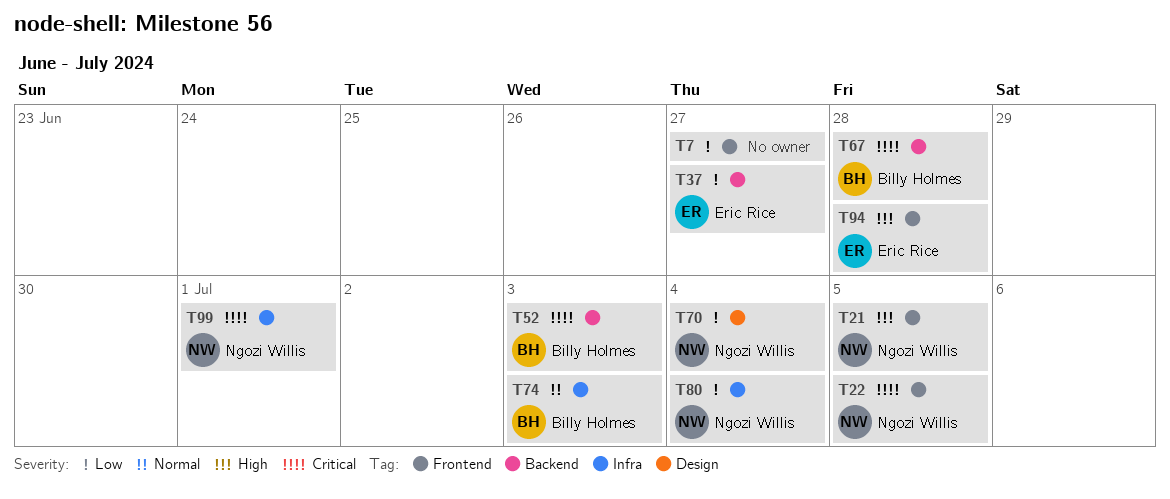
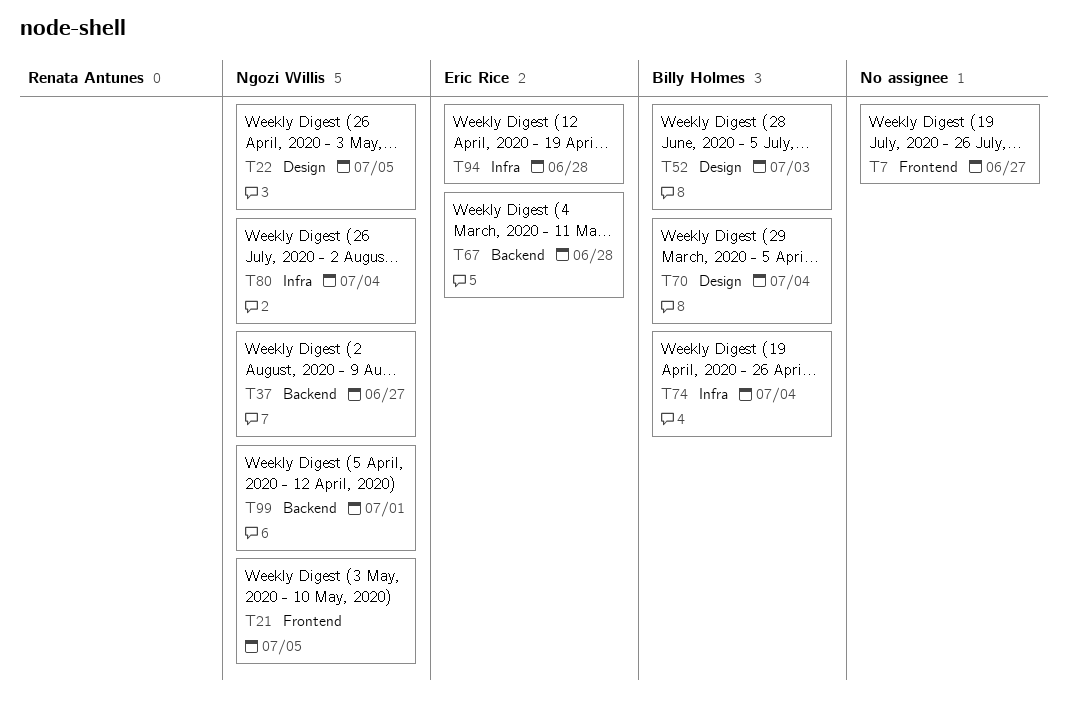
T22, label: Frontend -> Design
T37, owner: Eric Rice -> Ngozi Willis
T52, label: Backend -> Design
T67, owner: Billy Holmes -> Eric Rice
T70, owner: Ngozi Willis -> Billy Holmes
T74, due: Jul 3 -> Jul 4
T94, label: Frontend -> Infra
T99, label: Infra -> Backend

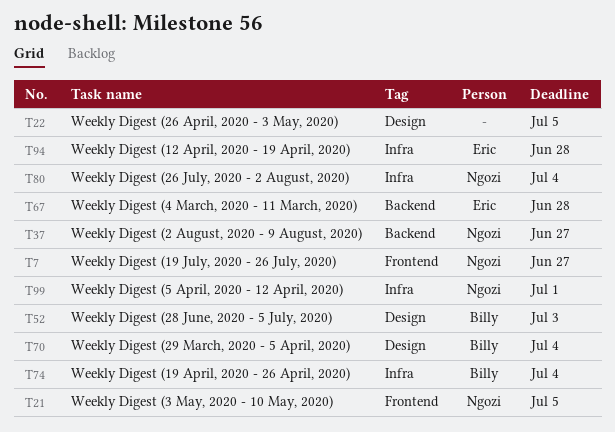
T7, owner: none -> Ngozi Willis
T22, owner: Ngozi Willis -> none
T99, label: Backend -> Infra

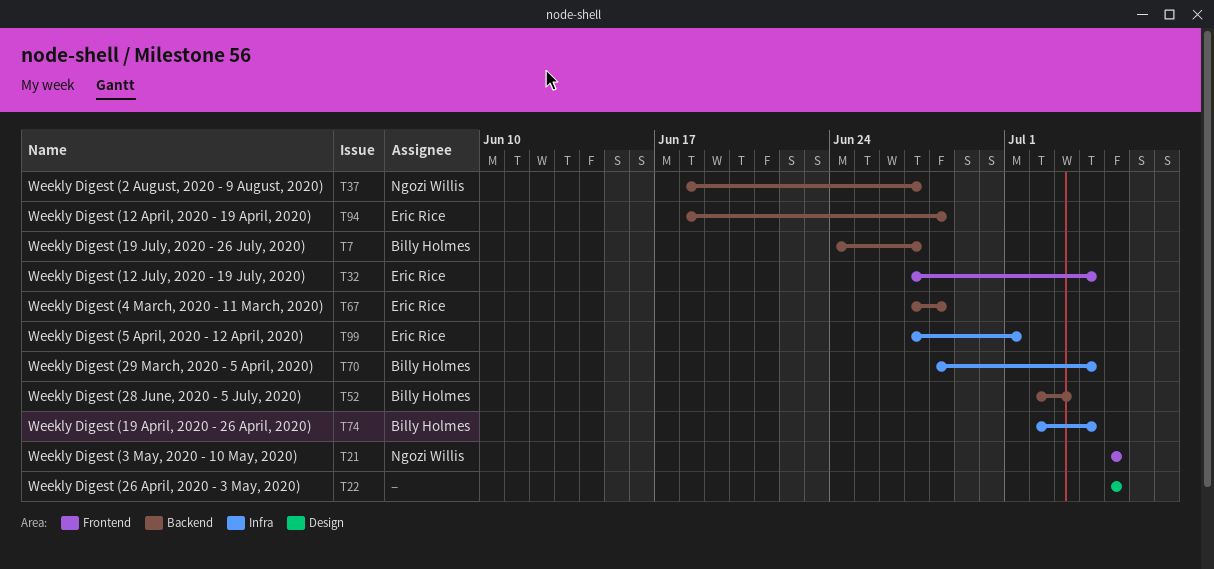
T7, owner: Ngozi Willis -> Billy Holmes
T7, label: Frontend -> Backend
T32: none -> present
T52, label: Design -> Backend
T70, label: Design -> Infra
T80: present -> none
T94, label: Infra -> Backend
T99, owner: Ngozi Willis -> Eric Rice

